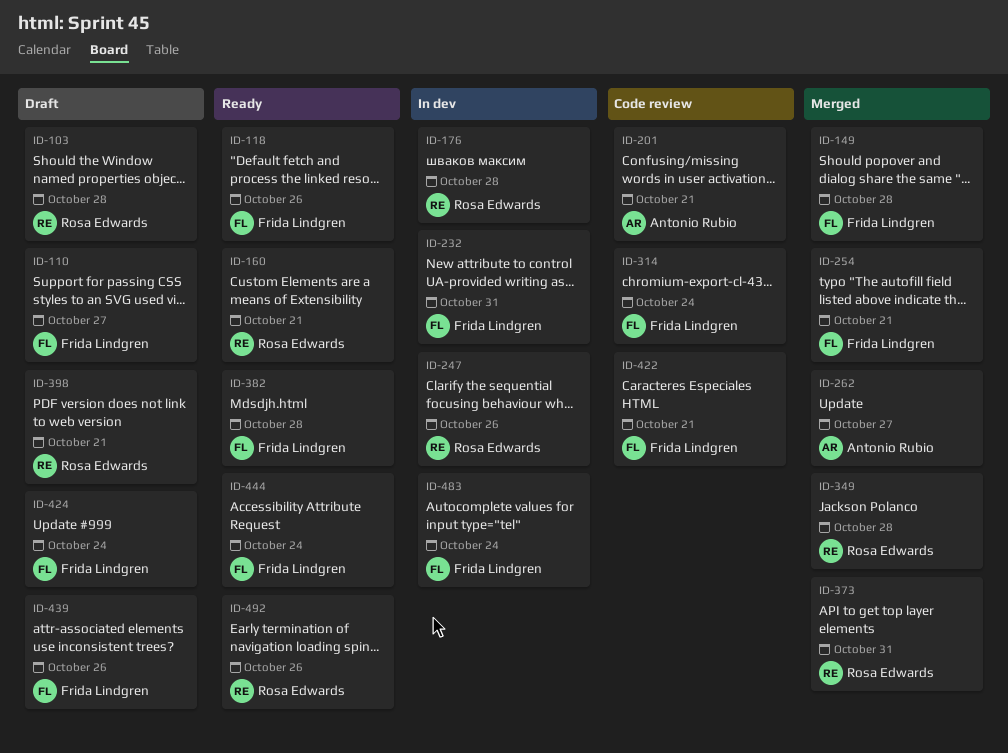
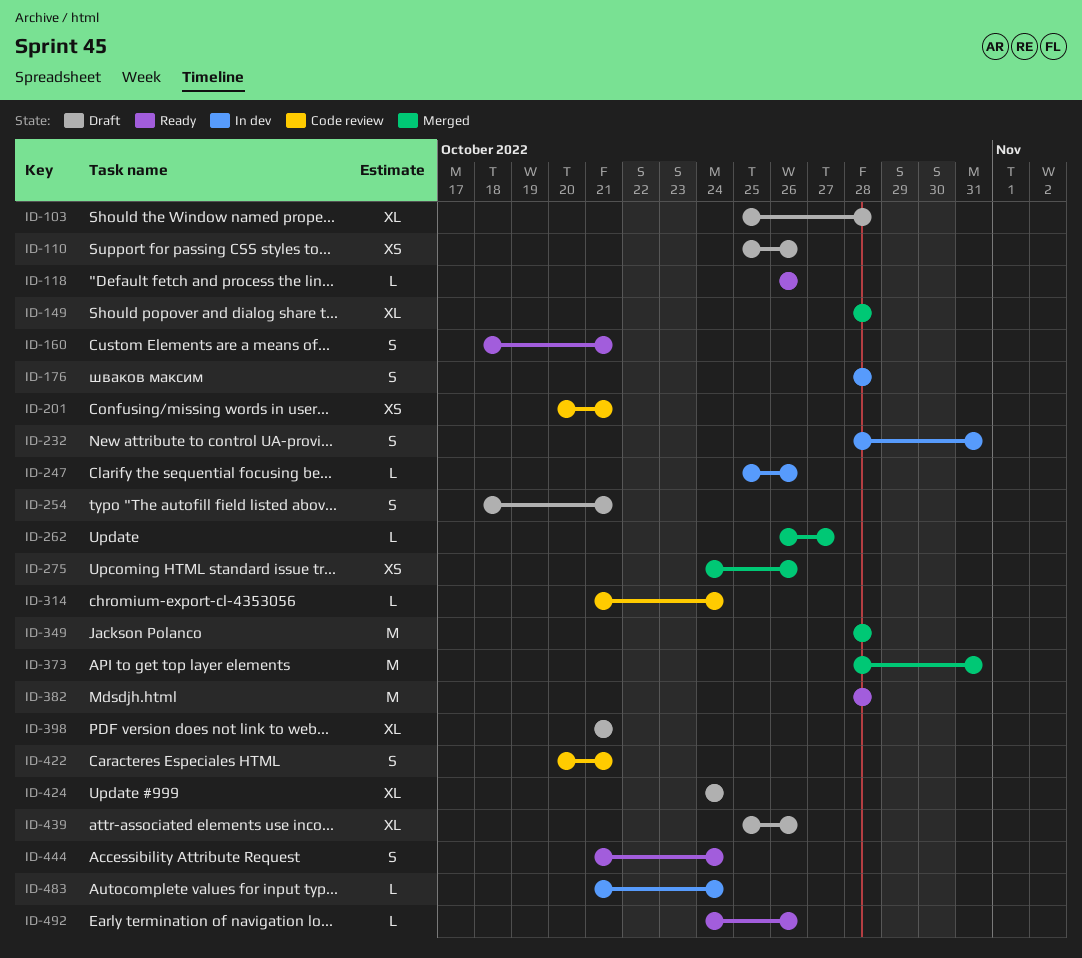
ID-110, due: Oct 27 -> Oct 26
ID-254, status: Merged -> Draft
ID-275: none -> present

